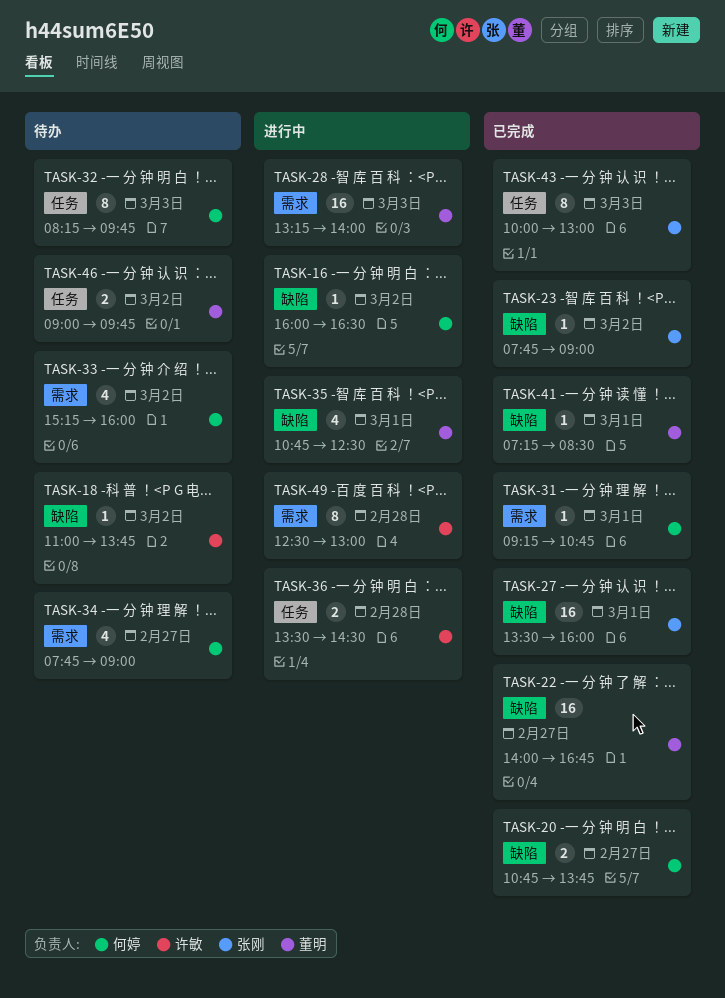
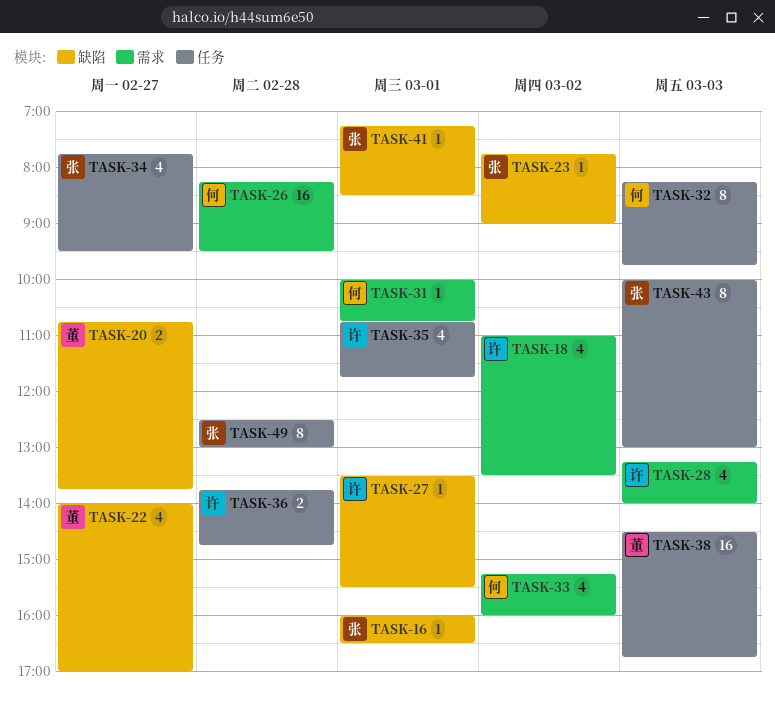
TASK-16, owner: 何婷 -> 张刚
TASK-16, day: Mar 2 -> Mar 1
TASK-18, label: 缺陷 -> 需求
TASK-18, estimate: 1 -> 4
TASK-18, ends: 13:45 -> 13:30
TASK-20, owner: 何婷 -> 董明
TASK-22, estimate: 16 -> 4
TASK-22, ends: 16:45 -> 17:00
TASK-26: none -> present
TASK-27, owner: 张刚 -> 许敏
TASK-27, estimate: 16 -> 1
TASK-27, ends: 16:00 -> 15:30
TASK-28, owner: 董明 -> 许敏
TASK-28, estimate: 16 -> 4
TASK-31, begins: 09:15 -> 10:00
TASK-34, owner: 何婷 -> 张刚
TASK-34, label: 需求 -> 任务
TASK-34, ends: 09:00 -> 09:30
TASK-35, owner: 董明 -> 许敏
TASK-35, label: 缺陷 -> 任务
TASK-35, ends: 12:30 -> 11:45
TASK-36, begins: 13:30 -> 13:45
TASK-36, ends: 14:30 -> 14:45
TASK-38: none -> present
TASK-41, owner: 董明 -> 张刚
TASK-46: present -> none
TASK-49, owner: 许敏 -> 张刚
TASK-49, label: 需求 -> 任务

